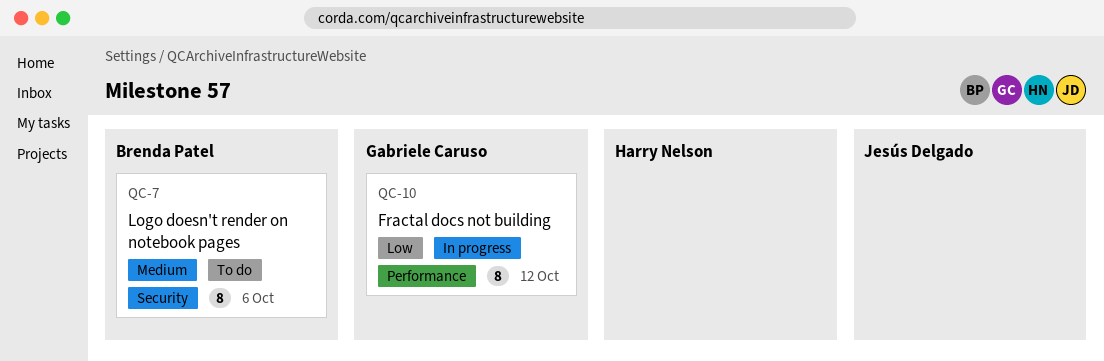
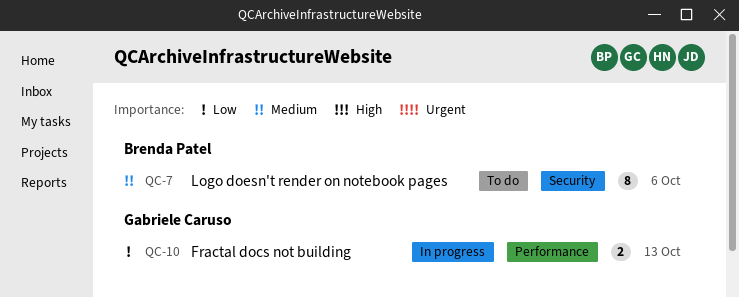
QC-10, estimate: 8 -> 2
QC-10, due: Oct 12 -> Oct 13

